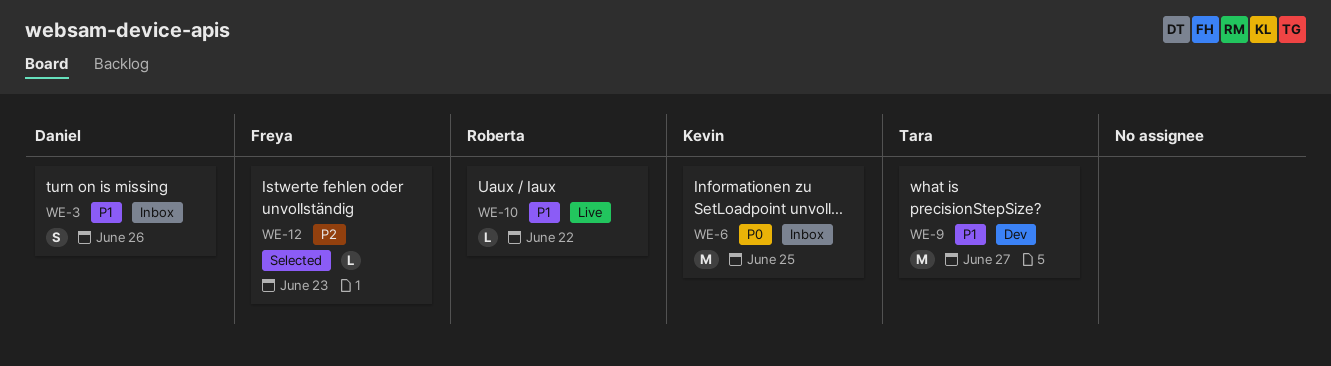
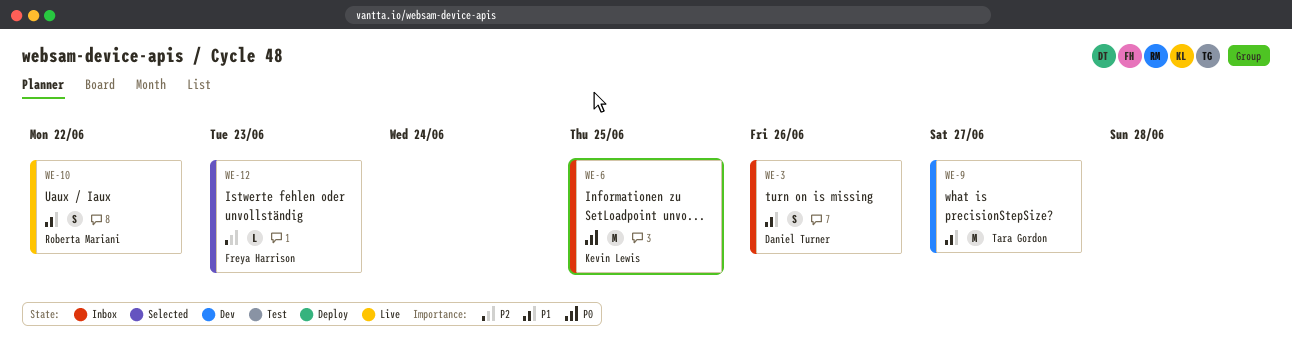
WE-10, estimate: L -> S

